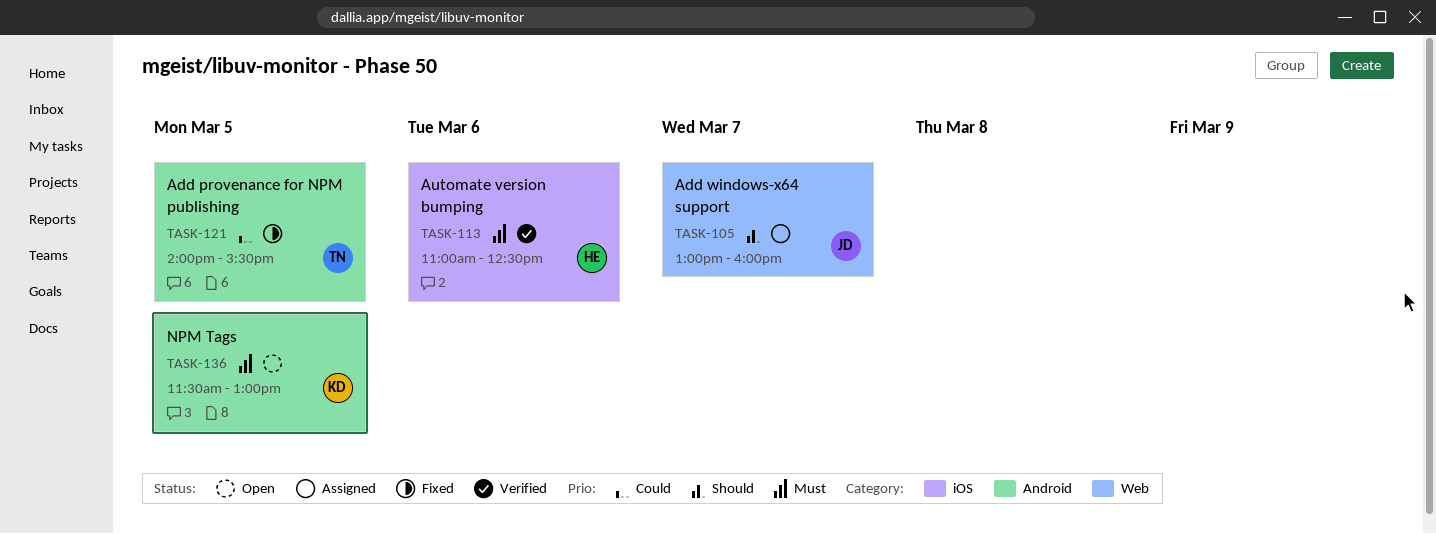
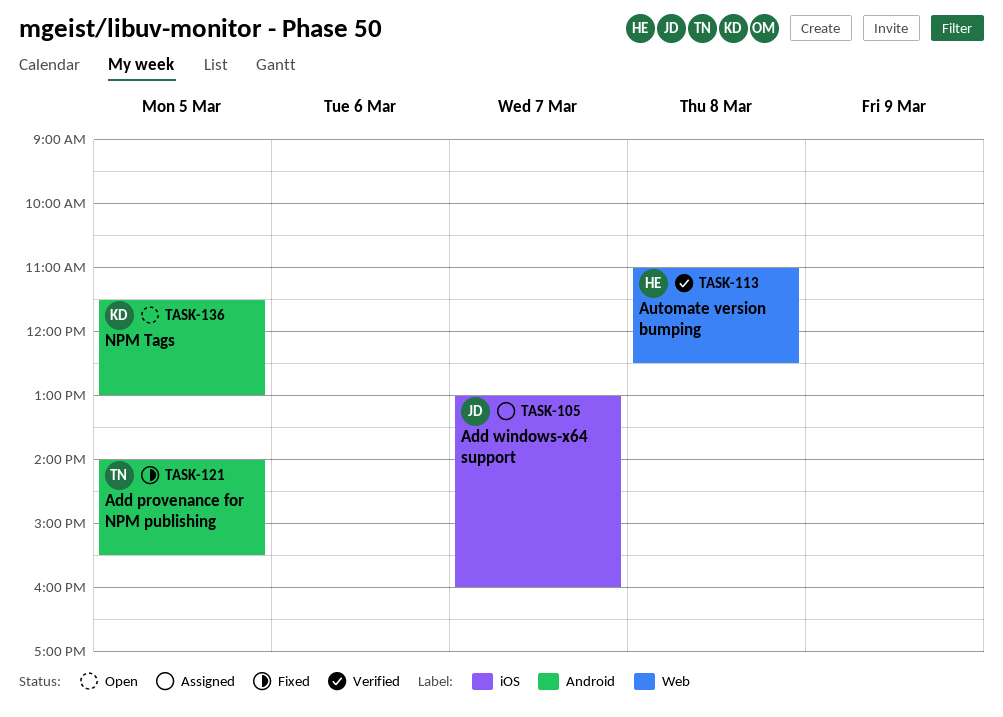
TASK-105, label: Web -> iOS
TASK-113, label: iOS -> Web
TASK-113, day: Mar 6 -> Mar 8

